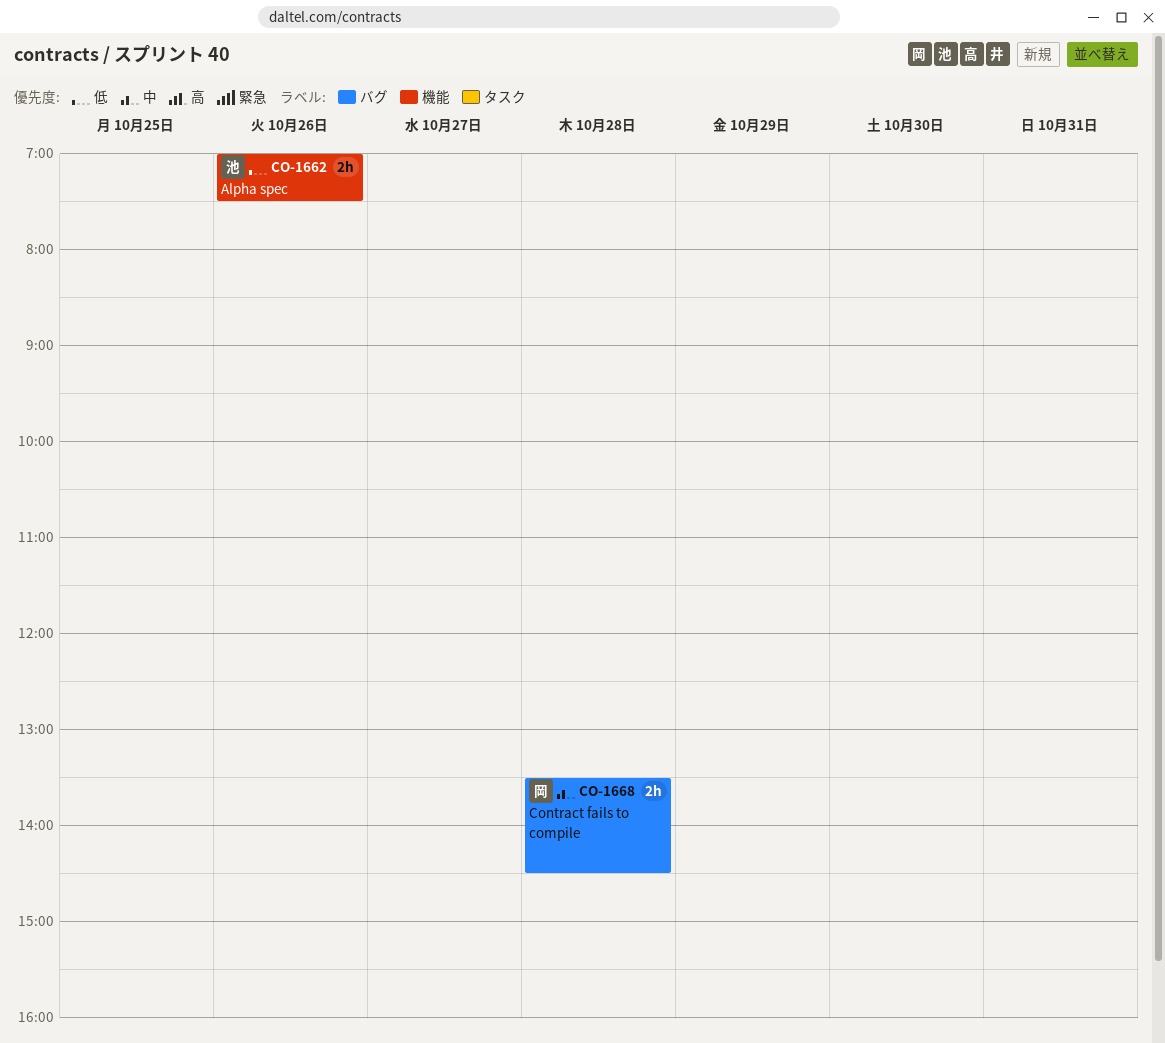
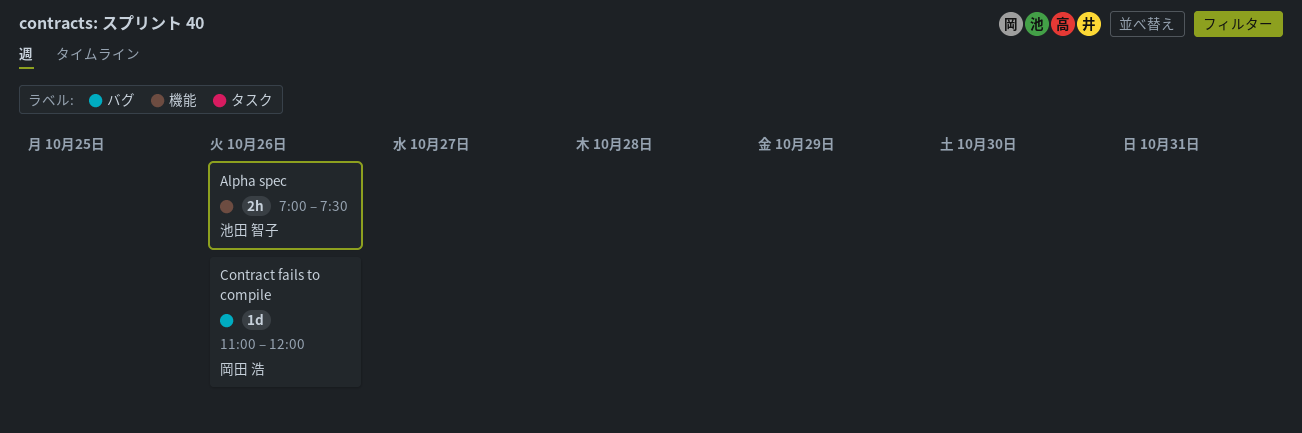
Contract fails to compile, estimate: 2h -> 1d
Contract fails to compile, day: Oct 28 -> Oct 26
Contract fails to compile, begins: 13:30 -> 11:00
Contract fails to compile, ends: 14:30 -> 12:00

